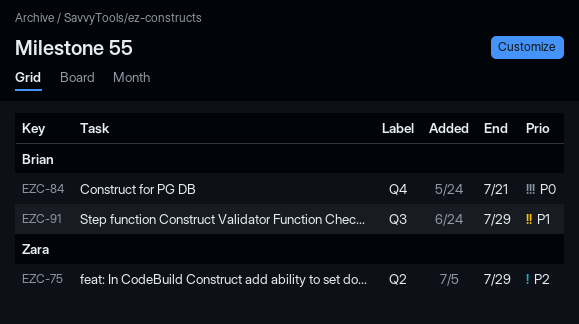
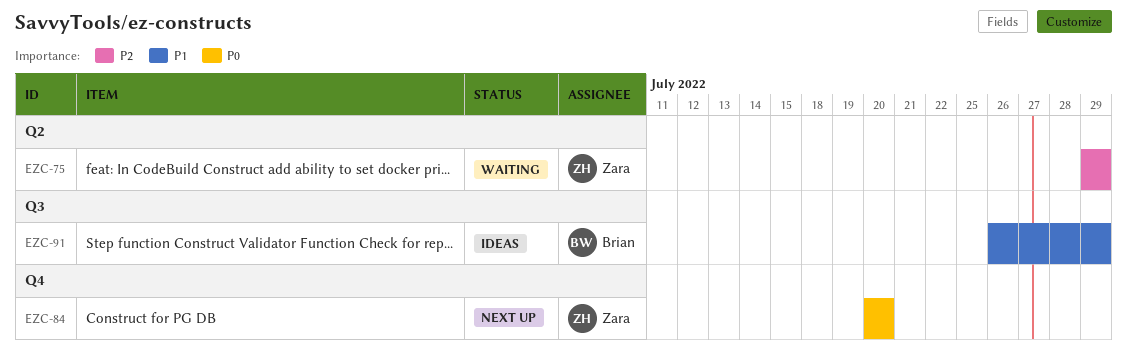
EZC-84, owner: Brian -> Zara
EZC-84, due: Jul 21 -> Jul 20

